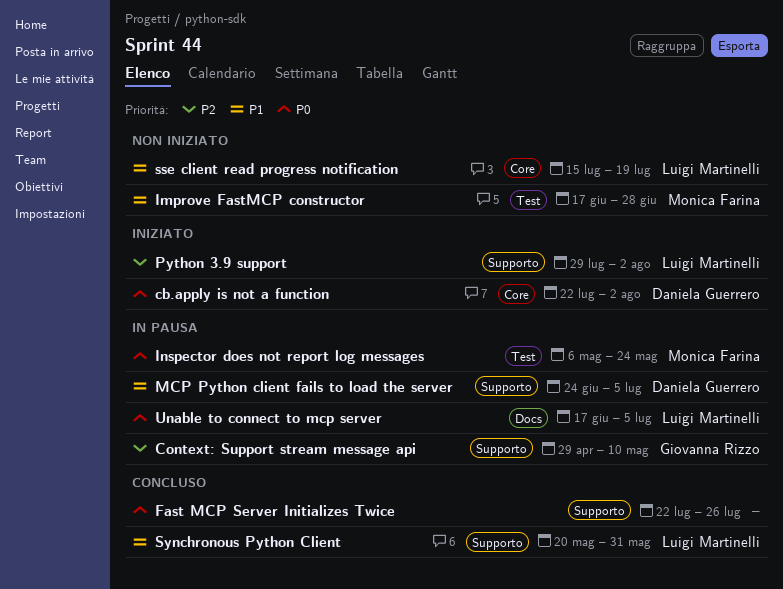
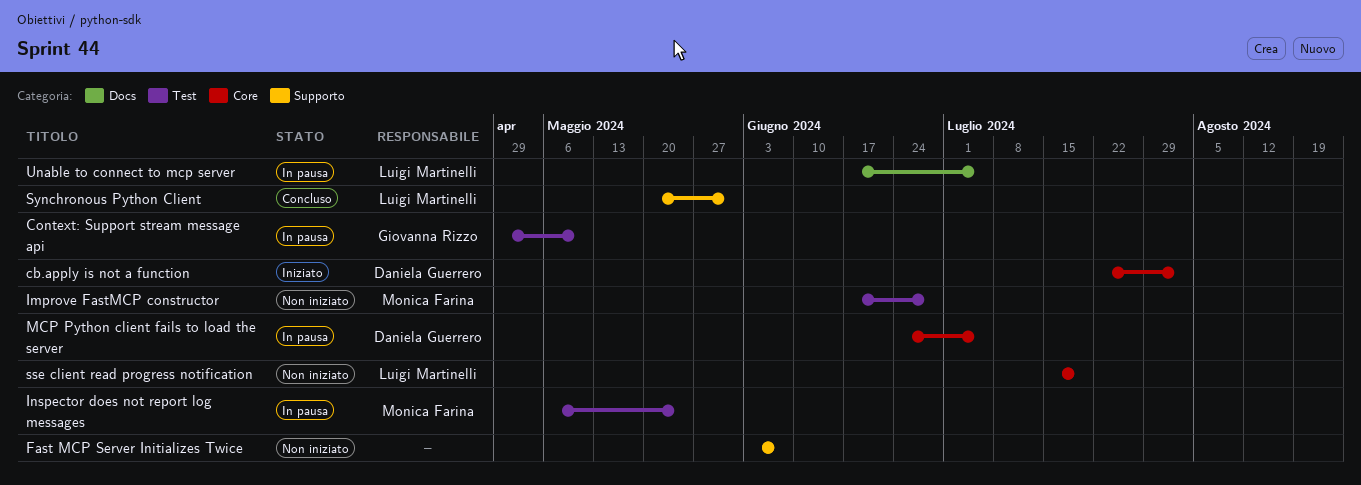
Context: Support stream message api, label: Supporto -> Test
Fast MCP Server Initializes Twice, status: Concluso -> Non iniziato
Fast MCP Server Initializes Twice, start: Jul 22 -> Jun 3
Fast MCP Server Initializes Twice, due: Jul 26 -> Jun 7
MCP Python client fails to load the server, label: Supporto -> Core
Python 3.9 support: present -> none

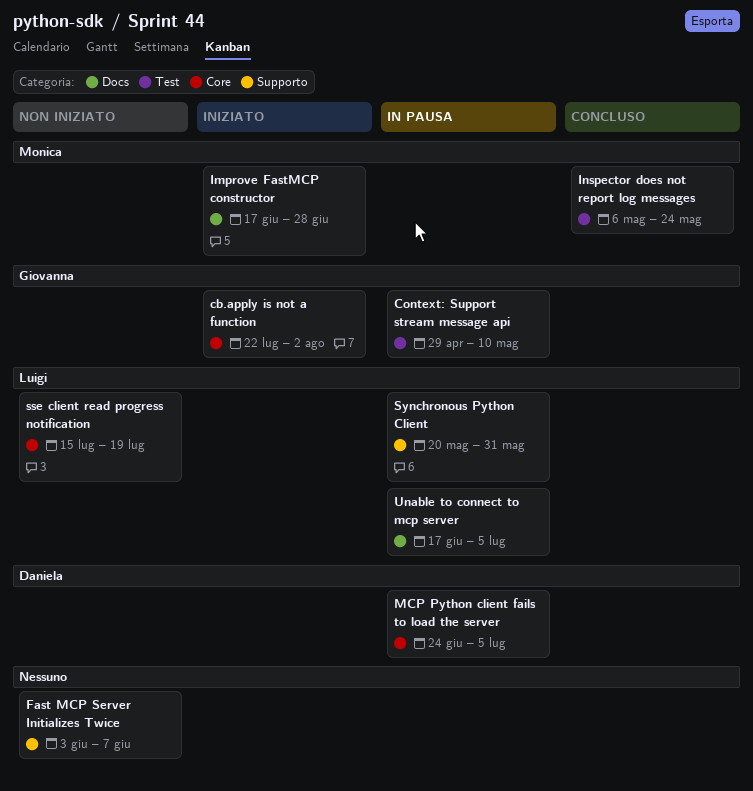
cb.apply is not a function, owner: Daniela Guerrero -> Giovanna Rizzo
Improve FastMCP constructor, status: Non iniziato -> Iniziato
Improve FastMCP constructor, label: Test -> Docs
Inspector does not report log messages, status: In pausa -> Concluso
Synchronous Python Client, status: Concluso -> In pausa

